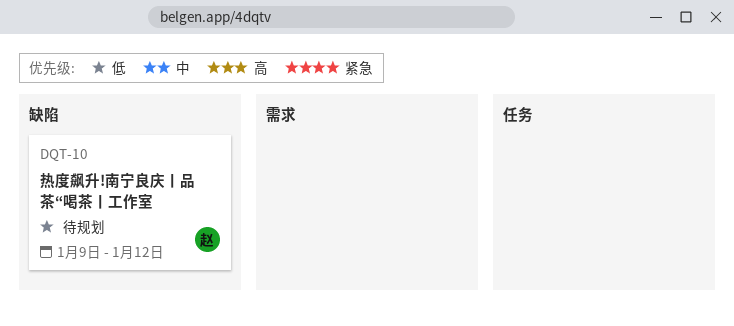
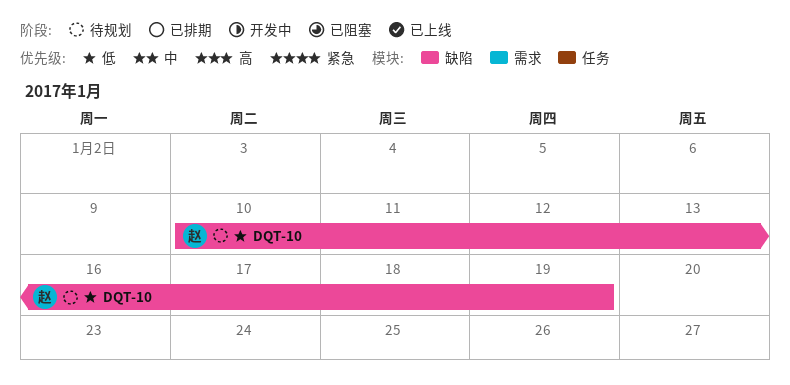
DQT-10, start: Jan 9 -> Jan 10
DQT-10, due: Jan 12 -> Jan 19

